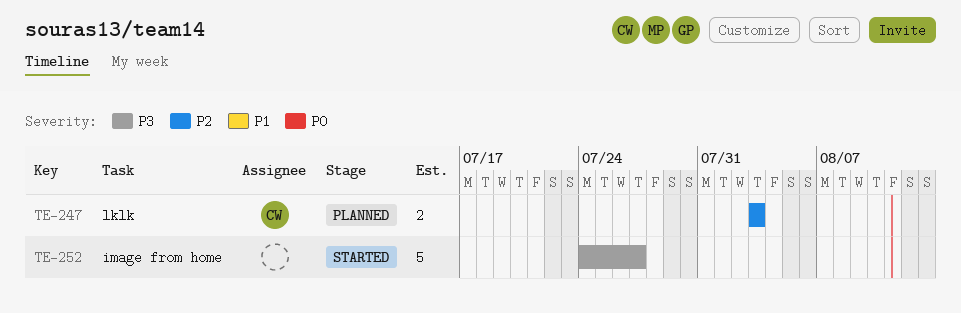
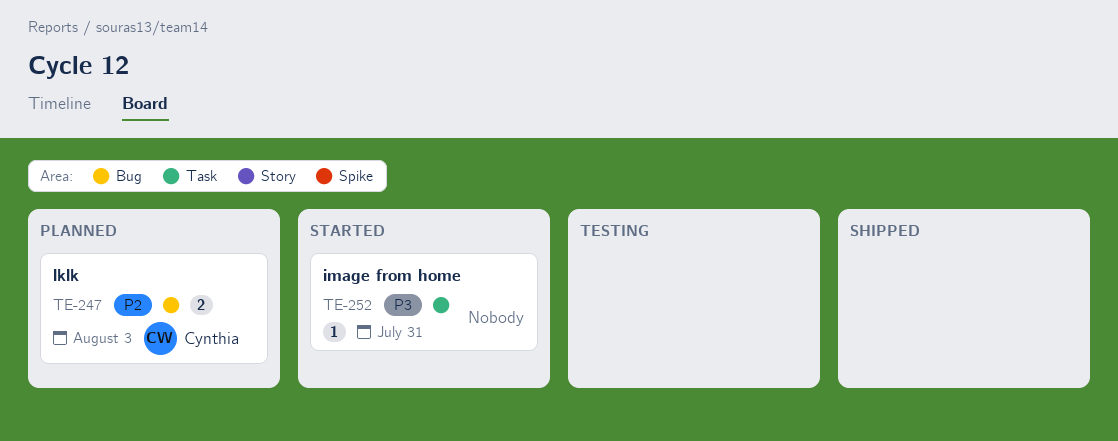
TE-252, estimate: 5 -> 1
TE-252, due: Jul 27 -> Jul 31

